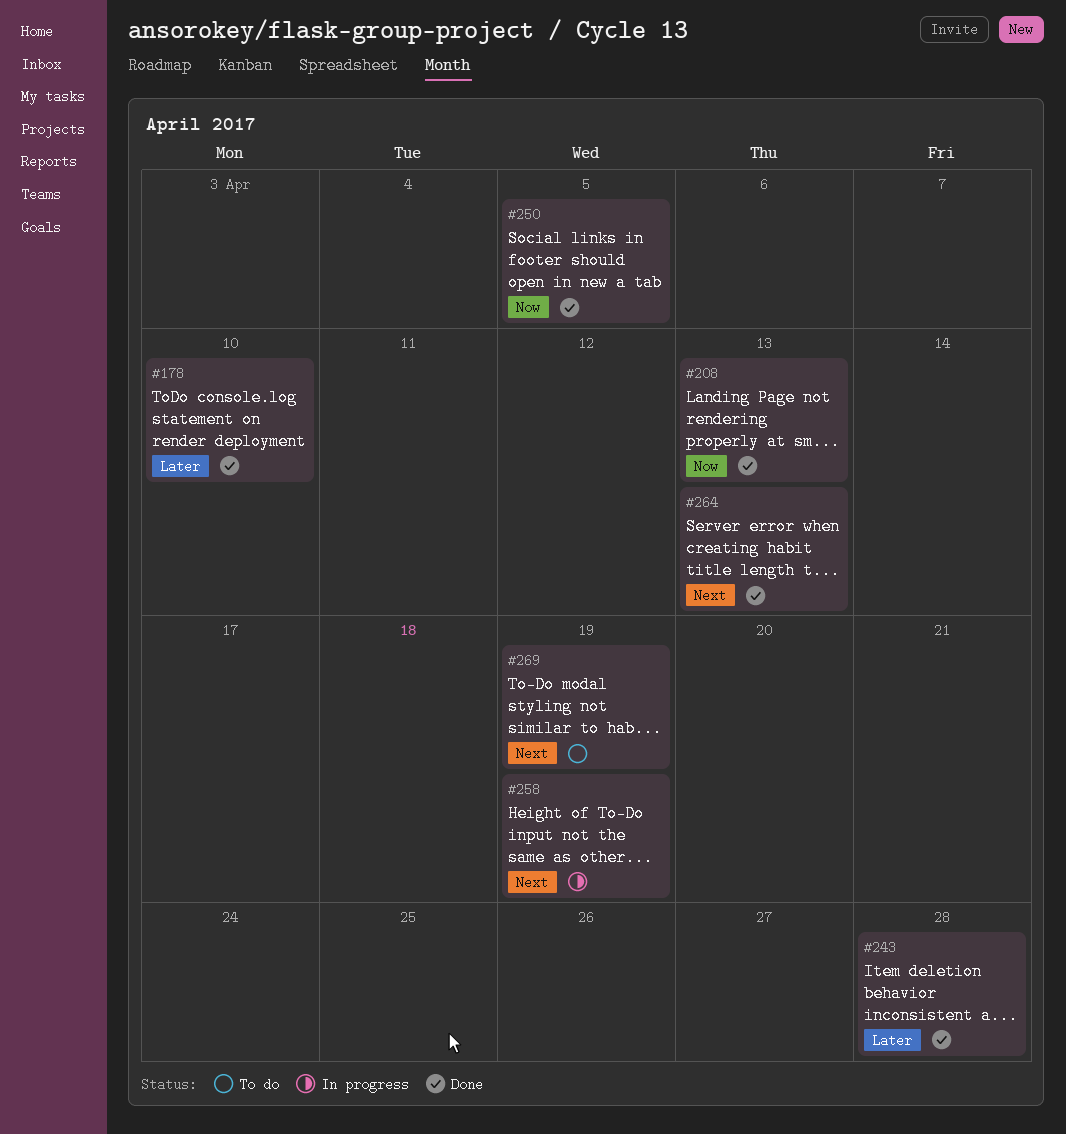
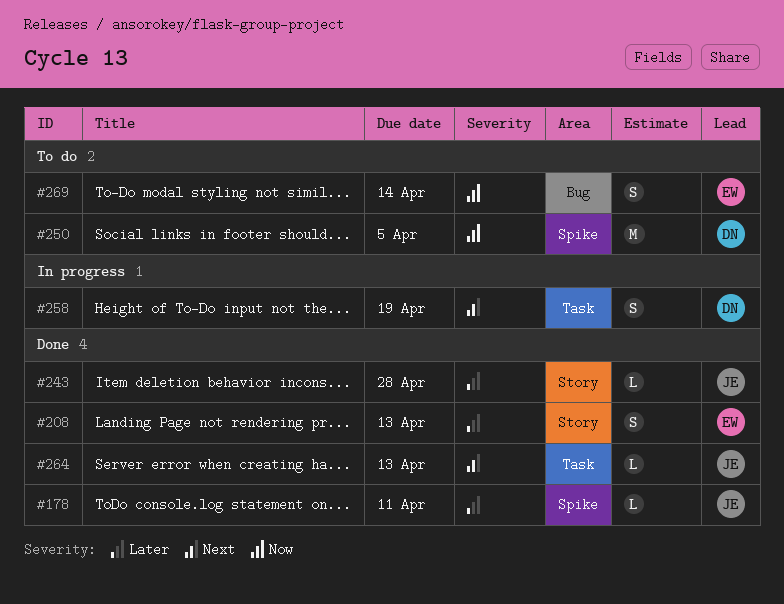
#178, due: Apr 10 -> Apr 11
#208, priority: Now -> Later
#250, status: Done -> To do
#269, priority: Next -> Now
#269, due: Apr 19 -> Apr 14

